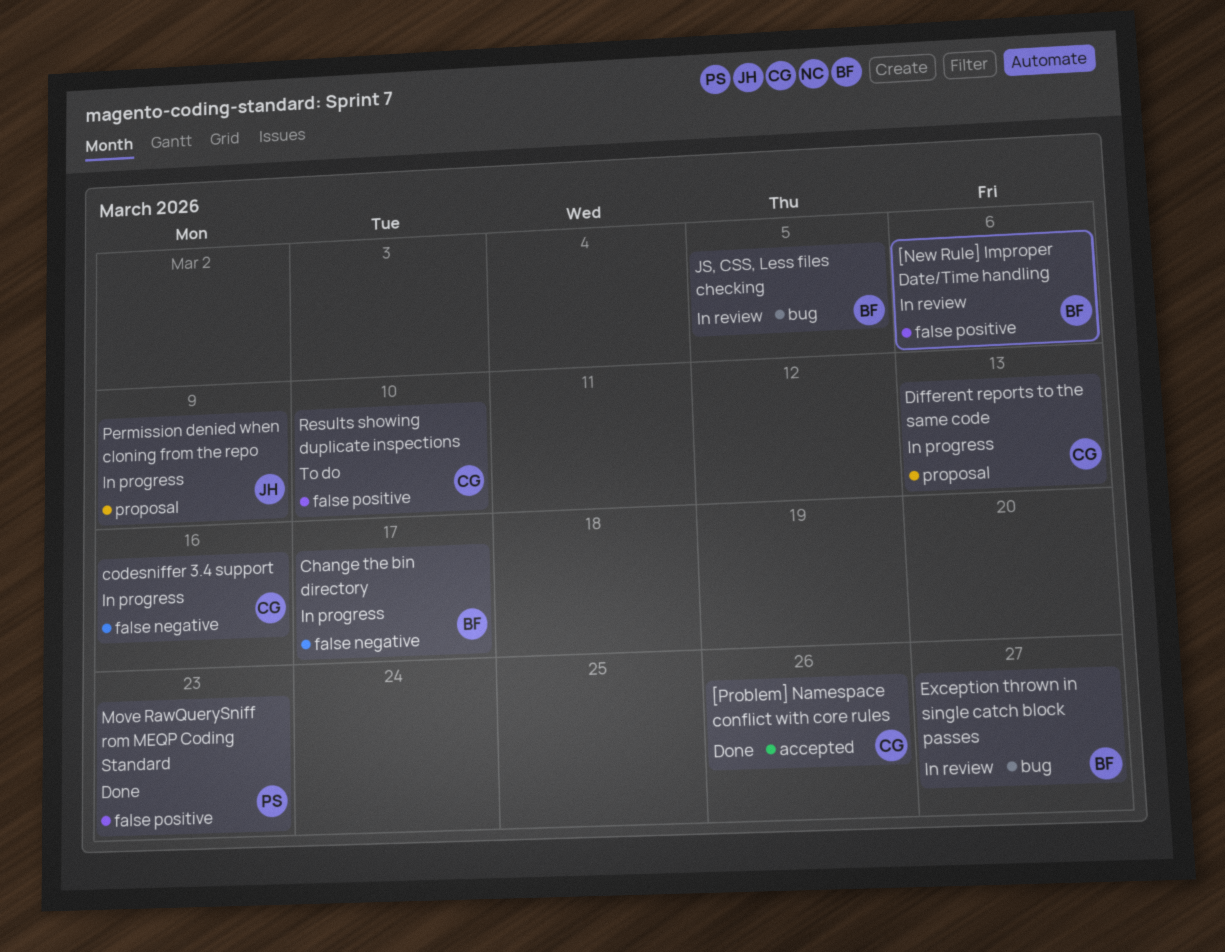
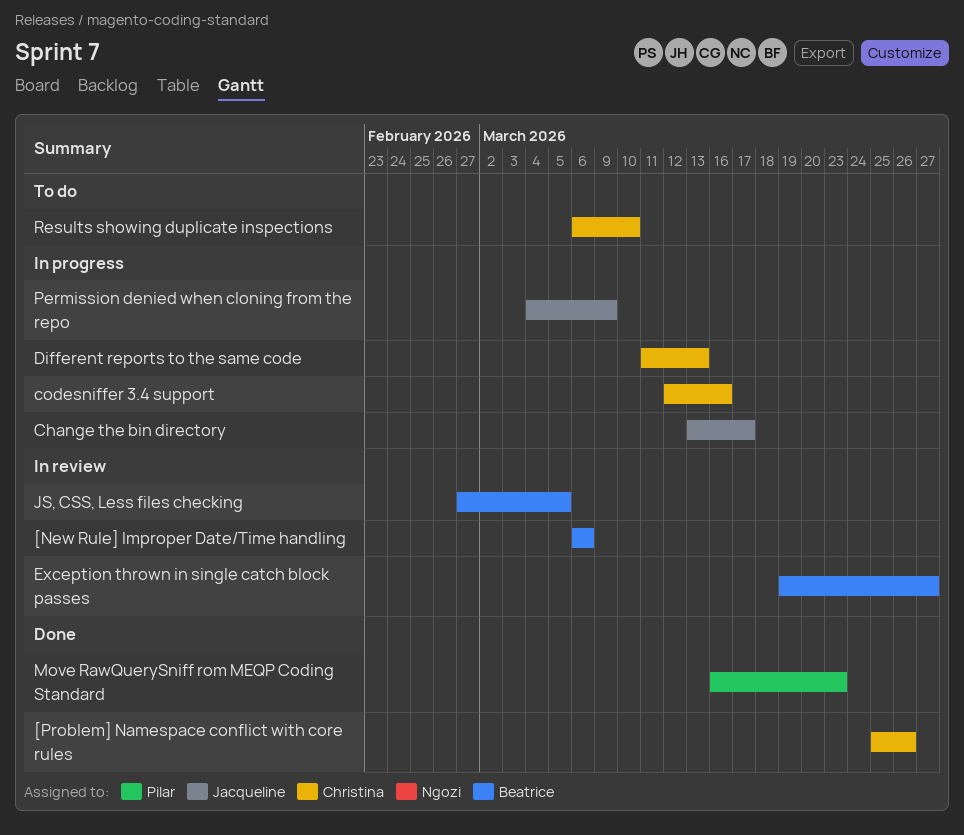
Change the bin directory, owner: Beatrice -> Jacqueline

